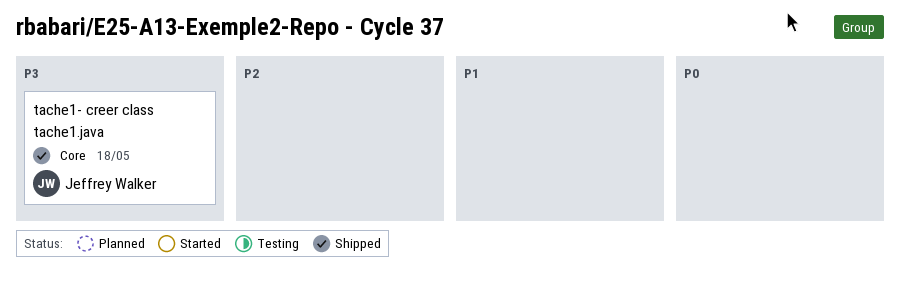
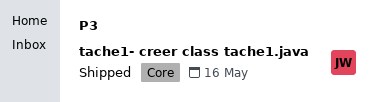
tache1- creer class tache1.java, due: May 18 -> May 16

